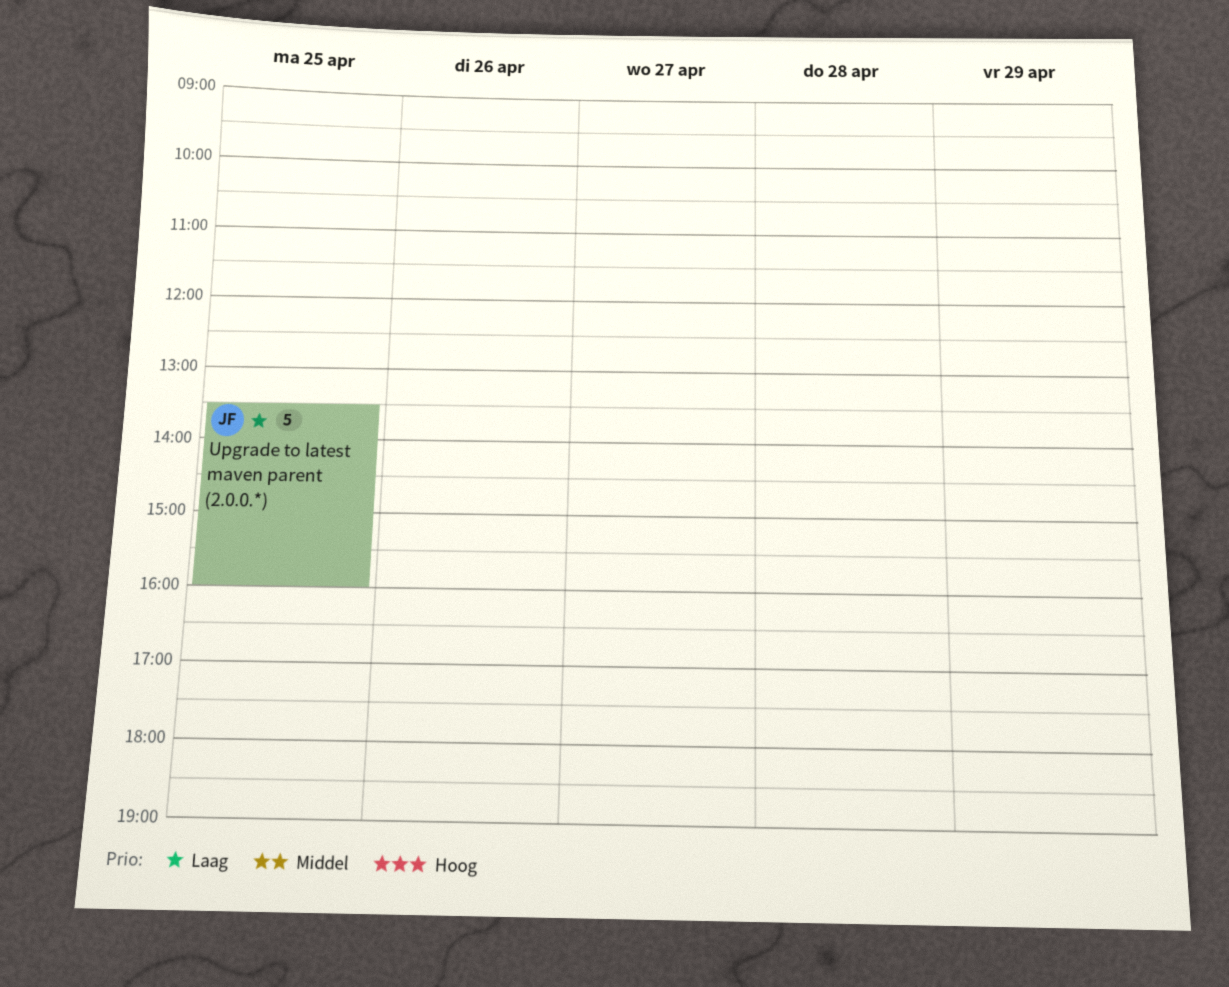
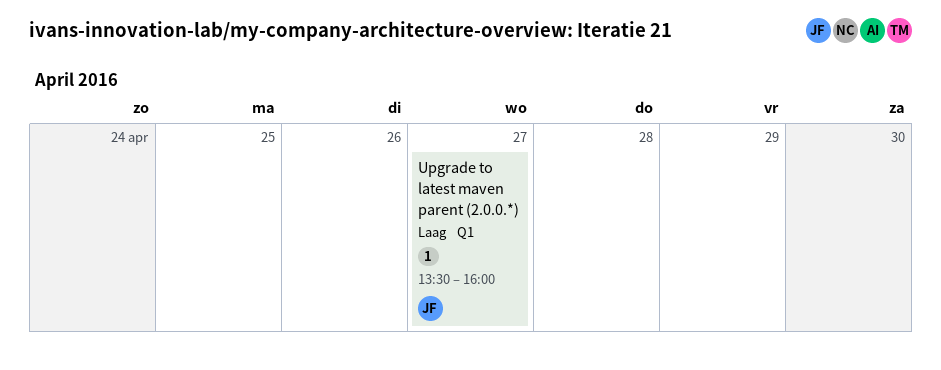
Upgrade to latest maven parent (2.0.0.*), estimate: 5 -> 1
Upgrade to latest maven parent (2.0.0.*), day: Apr 25 -> Apr 27

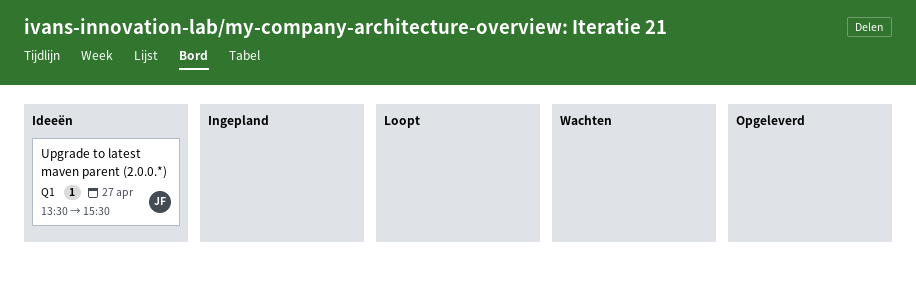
Upgrade to latest maven parent (2.0.0.*), ends: 16:00 -> 15:30

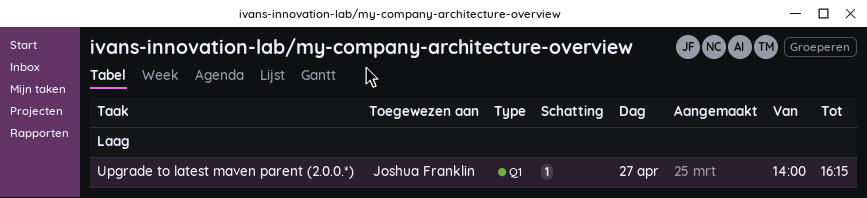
Upgrade to latest maven parent (2.0.0.*), begins: 13:30 -> 14:00
Upgrade to latest maven parent (2.0.0.*), ends: 15:30 -> 16:15

